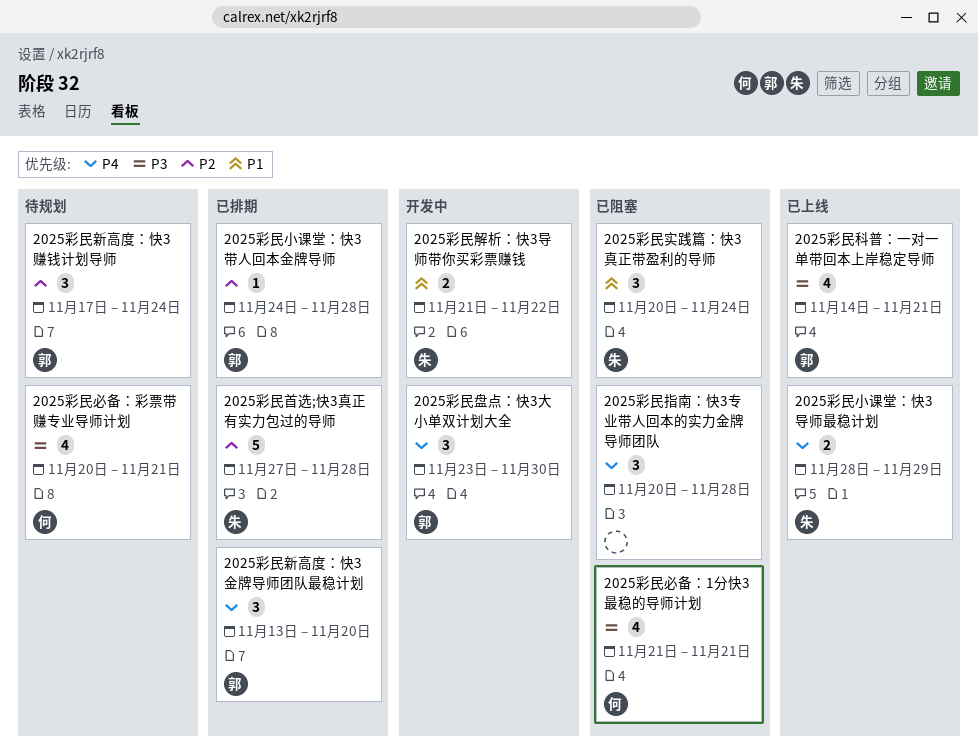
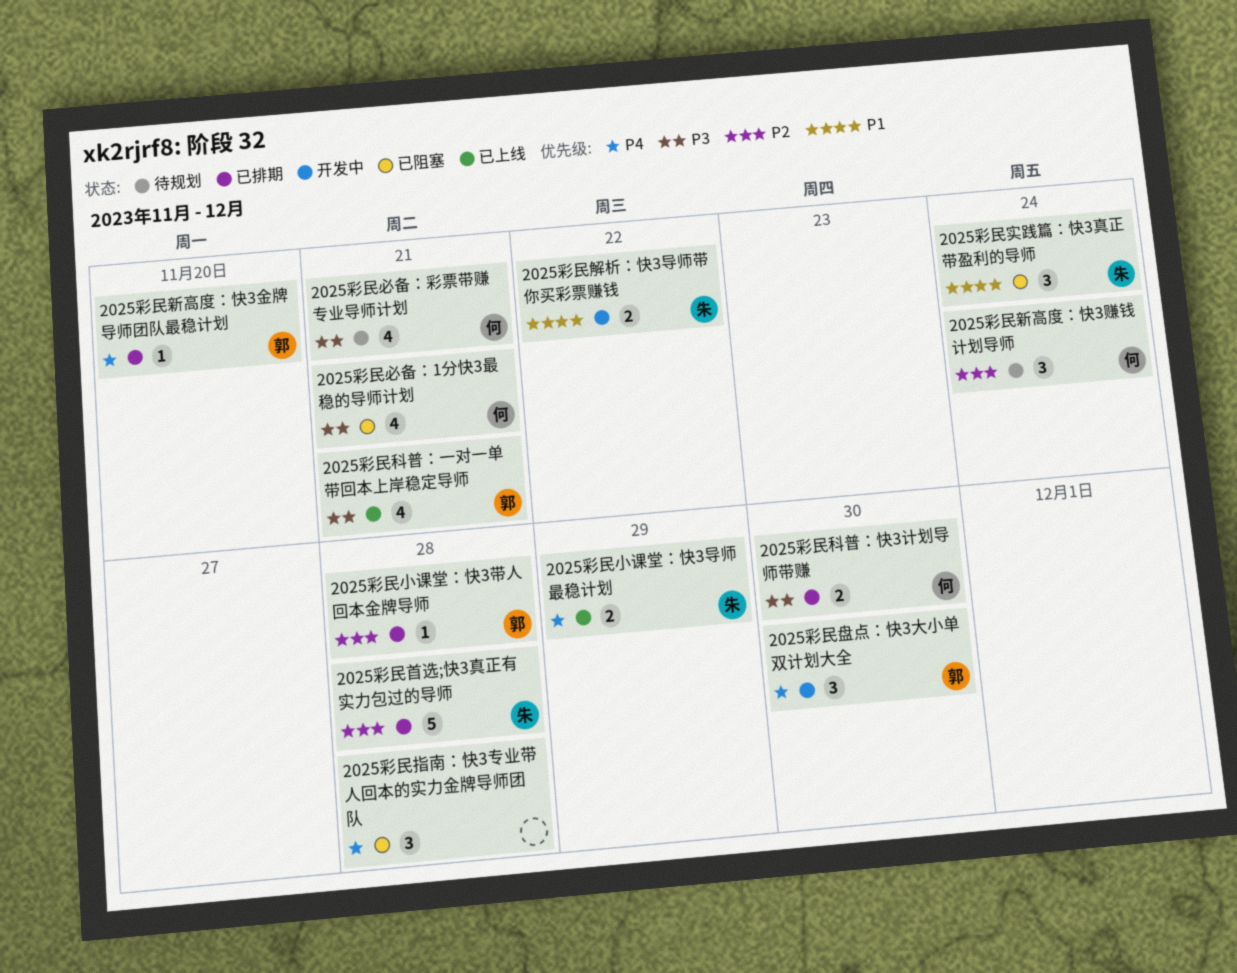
2025彩民新高度：快3赚钱计划导师, owner: 郭 -> 何
2025彩民新高度：快3金牌导师团队最稳计划, estimate: 3 -> 1
2025彩民科普：快3计划导师带赚: none -> present

